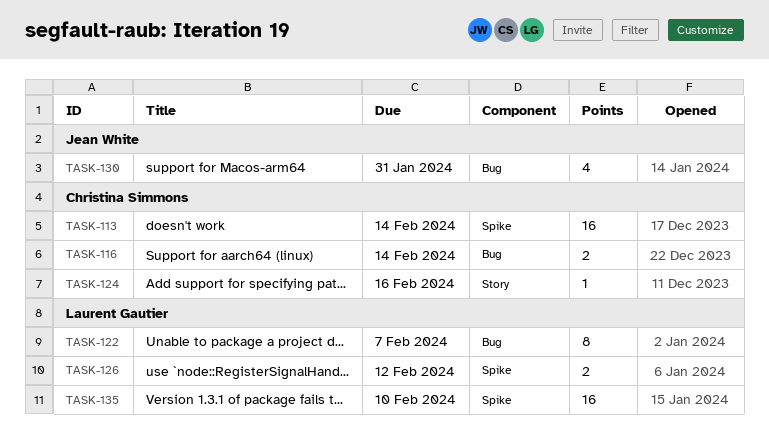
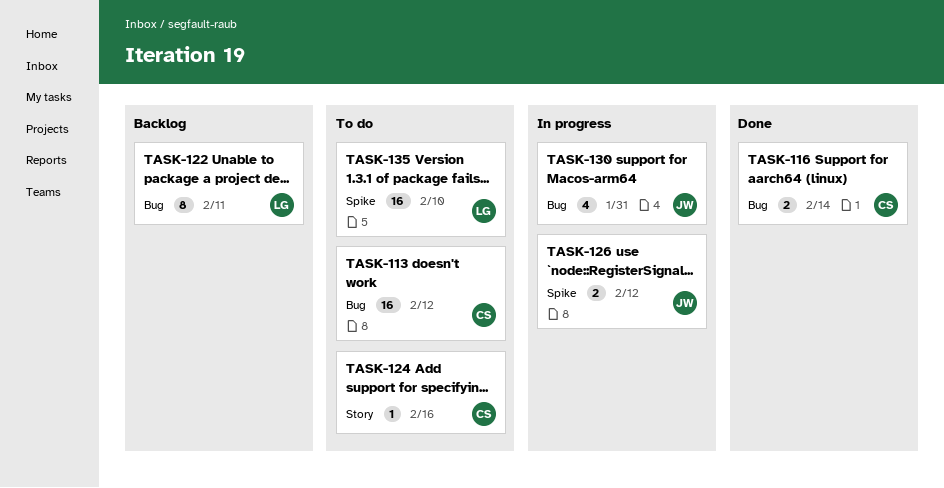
TASK-113, label: Spike -> Bug
TASK-113, due: Feb 14 -> Feb 12
TASK-122, due: Feb 7 -> Feb 11
TASK-126, owner: Laurent Gautier -> Jean White

